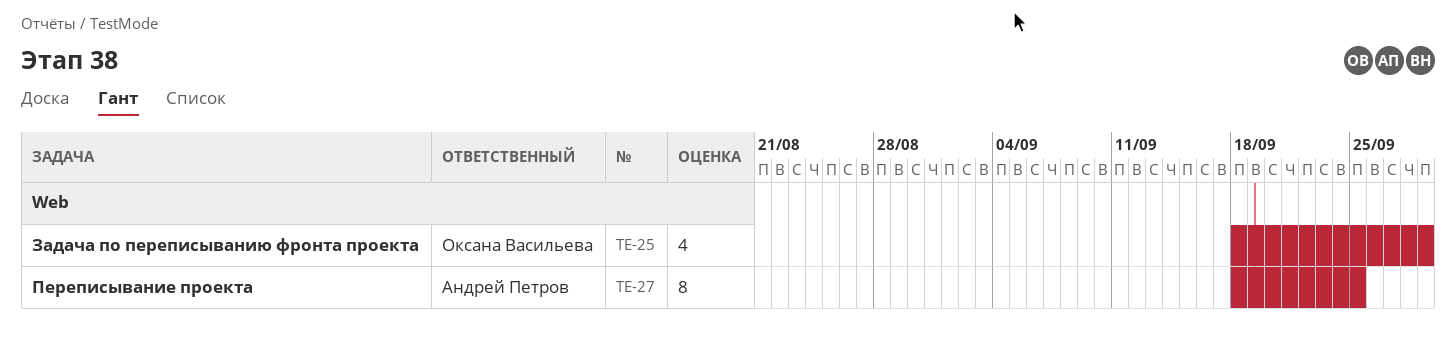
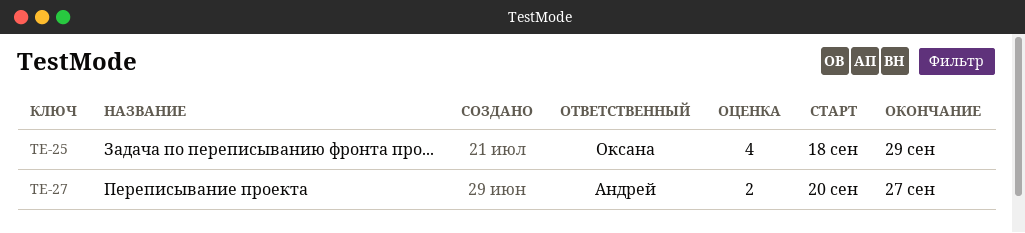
TE-27, estimate: 8 -> 2
TE-27, start: Sep 18 -> Sep 20
TE-27, due: Sep 25 -> Sep 27

